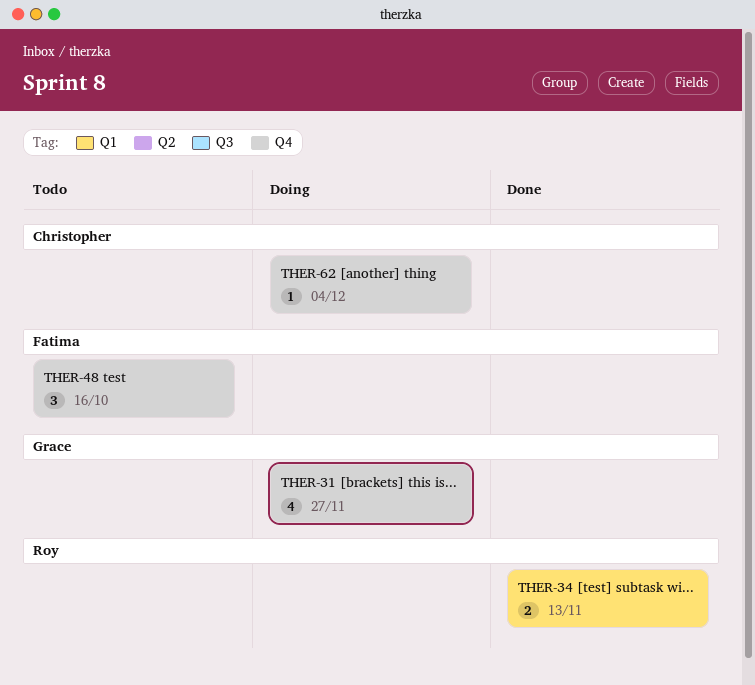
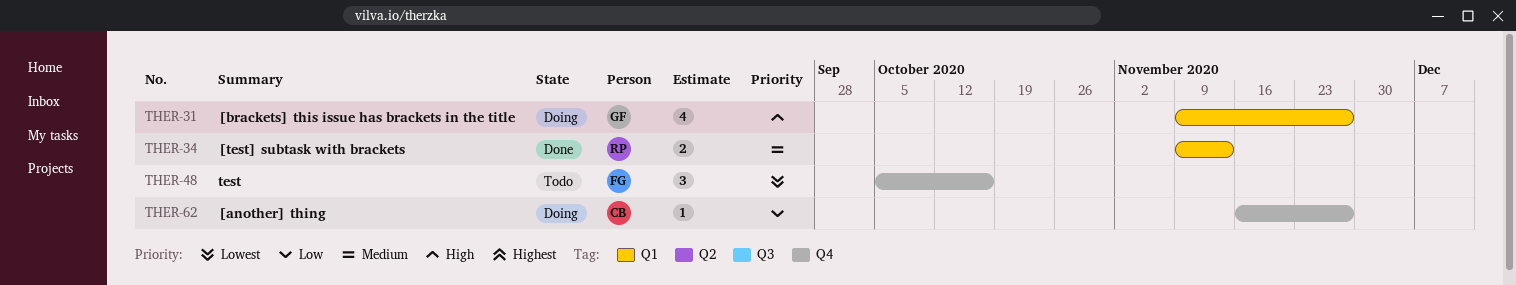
THER-31, label: Q4 -> Q1
THER-62, due: Dec 4 -> Nov 27

